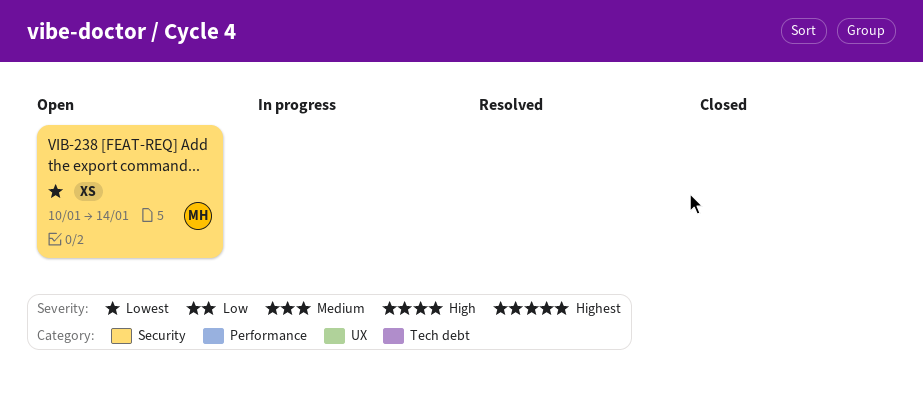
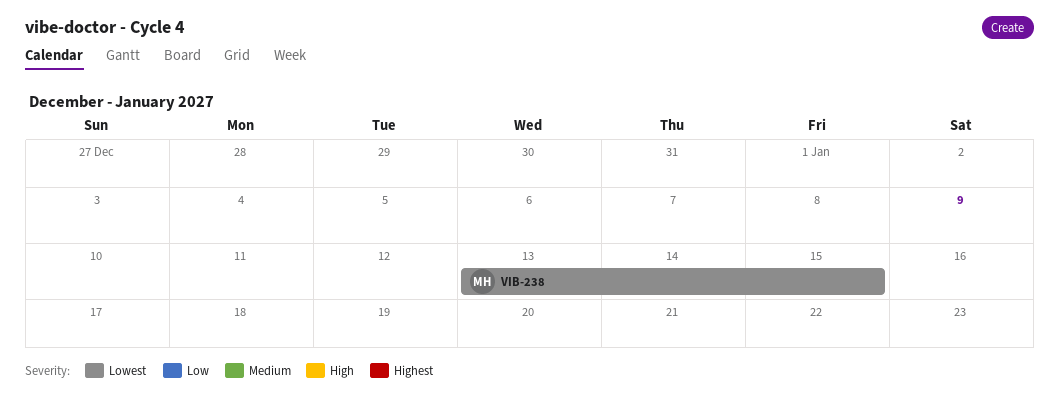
VIB-238, start: Jan 10 -> Jan 13
VIB-238, due: Jan 14 -> Jan 15

